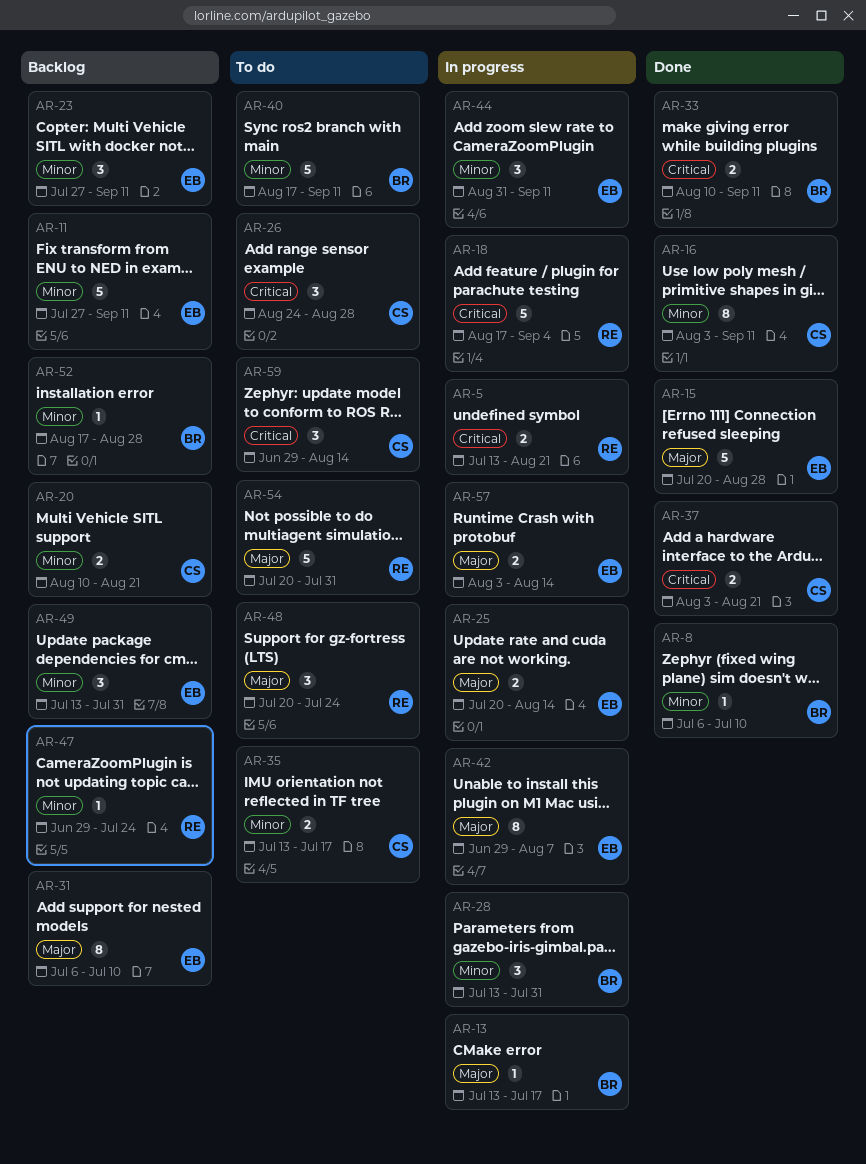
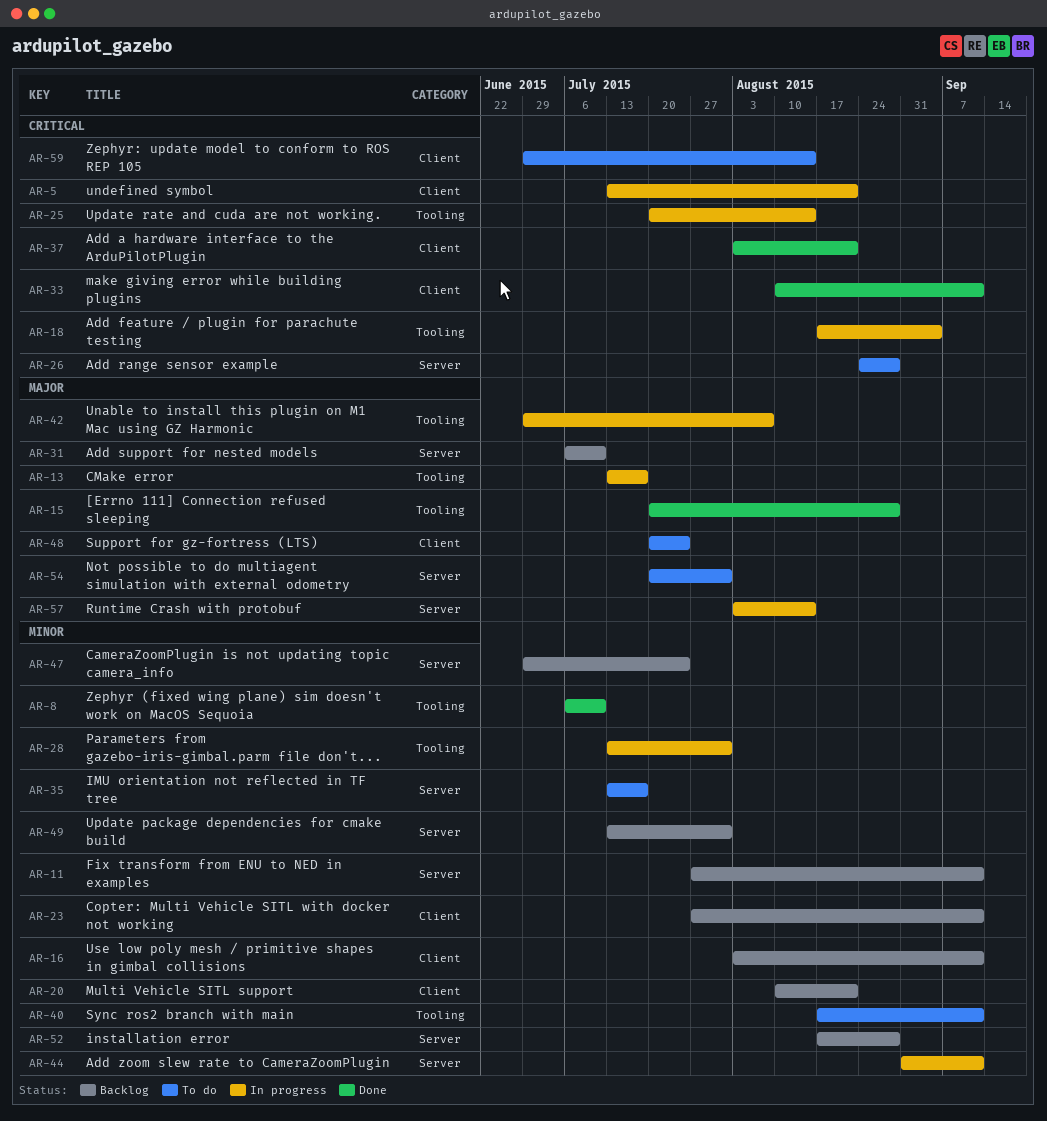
AR-16, status: Done -> Backlog
AR-25, priority: Major -> Critical

